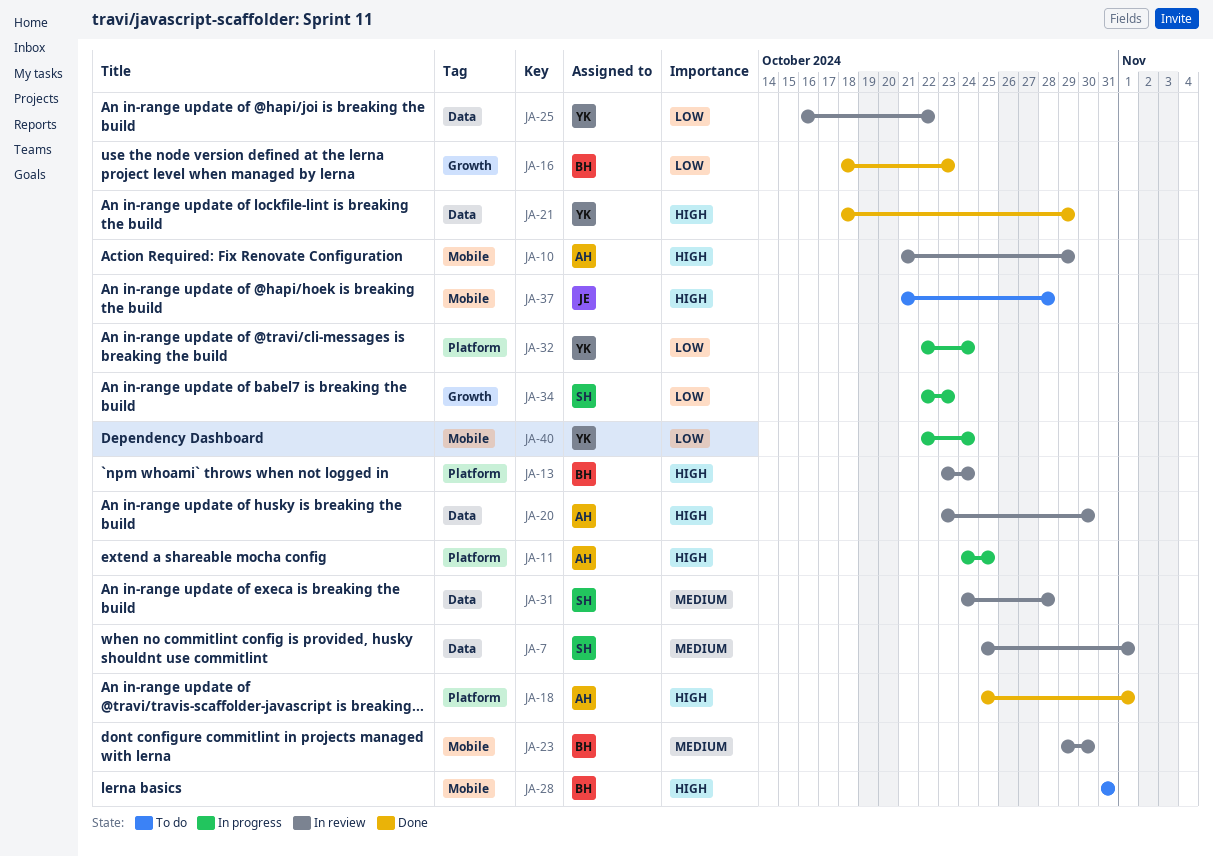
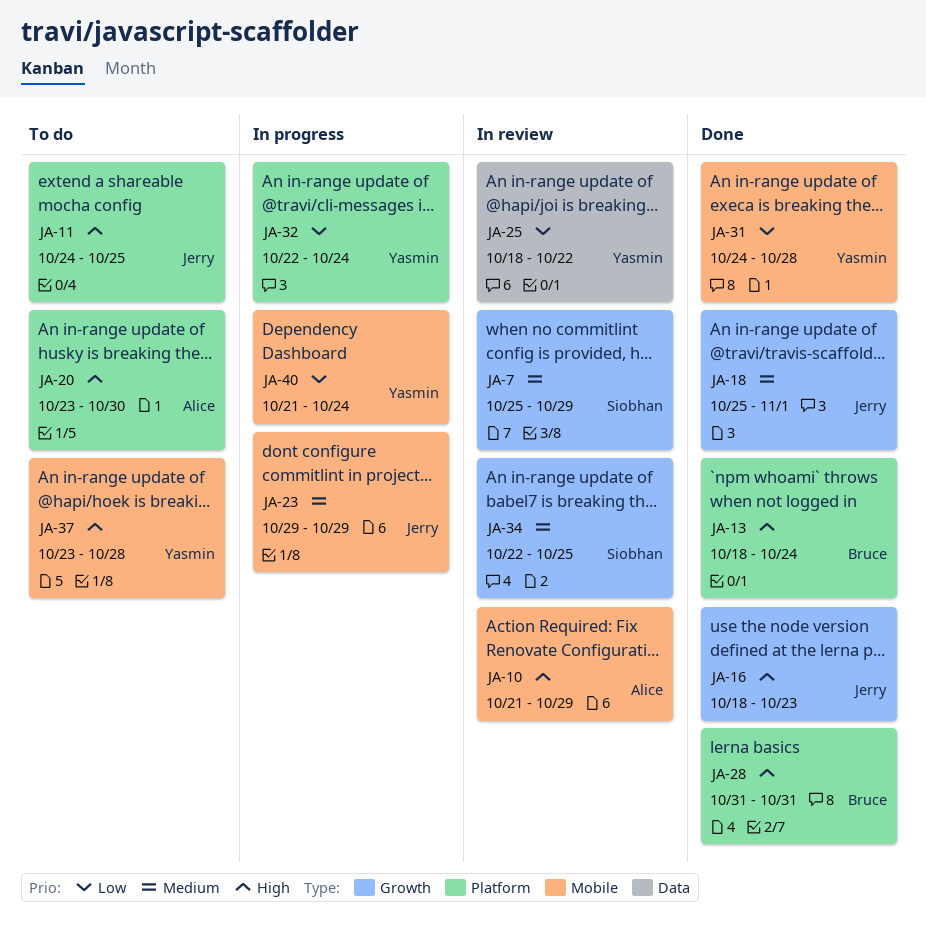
JA-7, label: Data -> Growth
JA-7, due: Nov 1 -> Oct 29
JA-11, status: In progress -> To do
JA-11, owner: Alice -> Jerry
JA-13, status: In review -> Done
JA-13, start: Oct 23 -> Oct 18
JA-16, owner: Bruce -> Jerry
JA-16, priority: Low -> High
JA-18, owner: Alice -> Jerry
JA-18, priority: High -> Medium
JA-18, label: Platform -> Growth
JA-20, status: In review -> To do
JA-20, label: Data -> Platform
JA-21: present -> none
JA-23, status: In review -> In progress
JA-23, owner: Bruce -> Jerry
JA-23, due: Oct 30 -> Oct 29
JA-25, start: Oct 16 -> Oct 18
JA-28, status: To do -> Done
JA-28, label: Mobile -> Platform
JA-31, status: In review -> Done
JA-31, owner: Siobhan -> Yasmin
JA-31, priority: Medium -> Low
JA-31, label: Data -> Mobile
JA-34, status: In progress -> In review
JA-34, priority: Low -> Medium
JA-34, due: Oct 23 -> Oct 25
JA-37, owner: Jerry -> Yasmin
JA-37, start: Oct 21 -> Oct 23
JA-40, start: Oct 22 -> Oct 21

